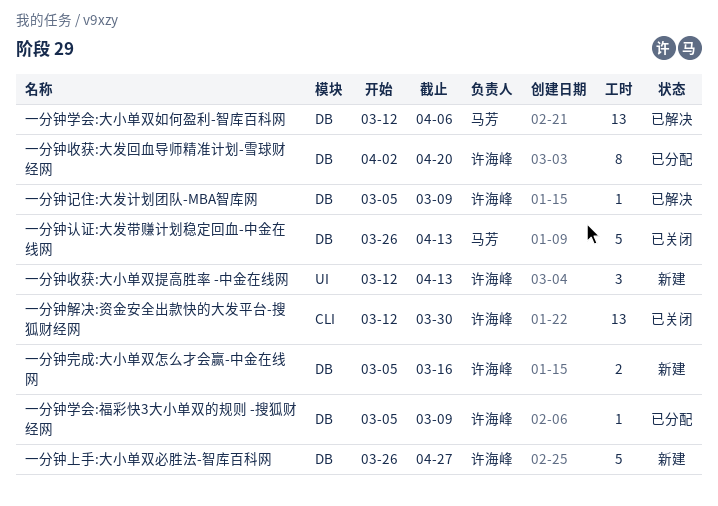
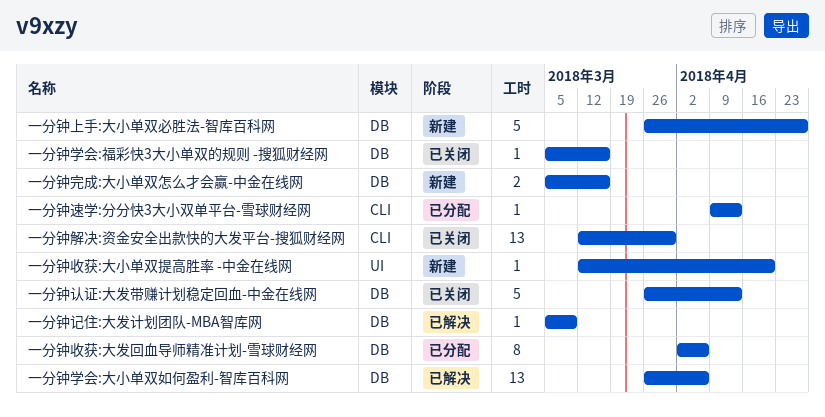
一分钟学会:大小单双如何盈利-智库百科网, start: Mar 12 -> Mar 26
一分钟学会:福彩快3大小单双的规则 -搜狐财经网, status: 已分配 -> 已关闭
一分钟学会:福彩快3大小单双的规则 -搜狐财经网, due: Mar 9 -> Mar 16
一分钟收获:大发回血导师精准计划-雪球财经网, due: Apr 20 -> Apr 6
一分钟收获:大小单双提高胜率 -中金在线网, estimate: 3 -> 1
一分钟收获:大小单双提高胜率 -中金在线网, due: Apr 13 -> Apr 20
一分钟速学:分分快3大小双单平台-雪球财经网: none -> present

